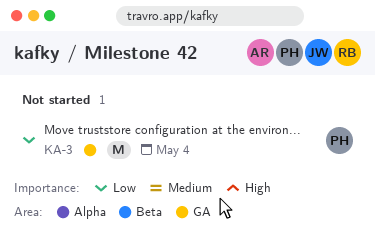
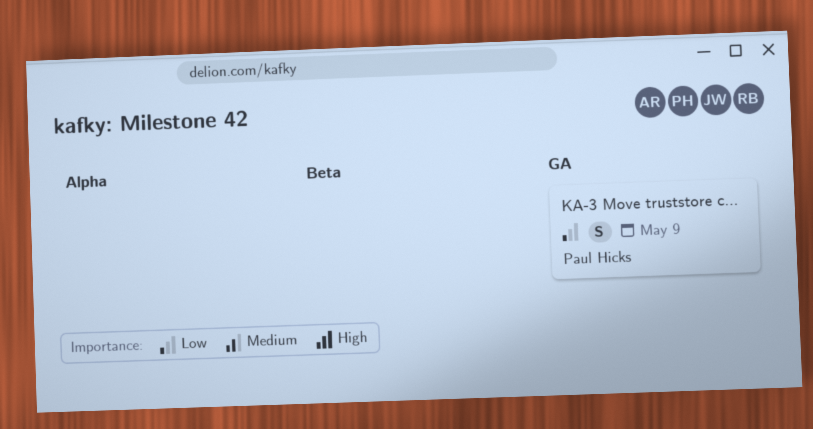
KA-3, estimate: M -> S
KA-3, due: May 4 -> May 9

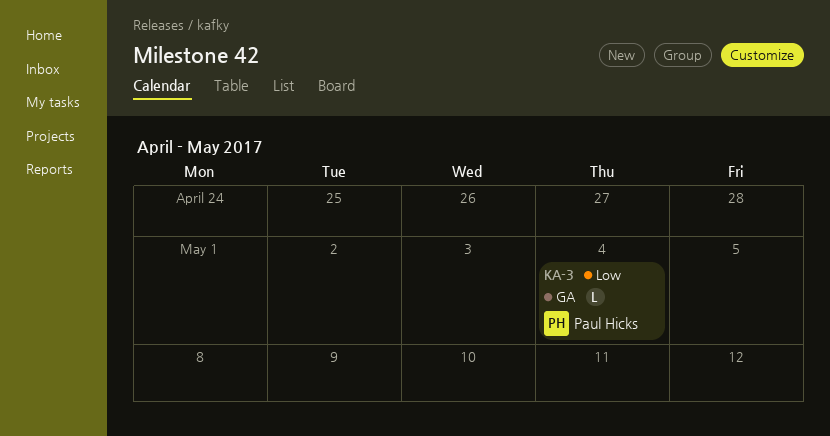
KA-3, estimate: S -> L
KA-3, due: May 9 -> May 4

